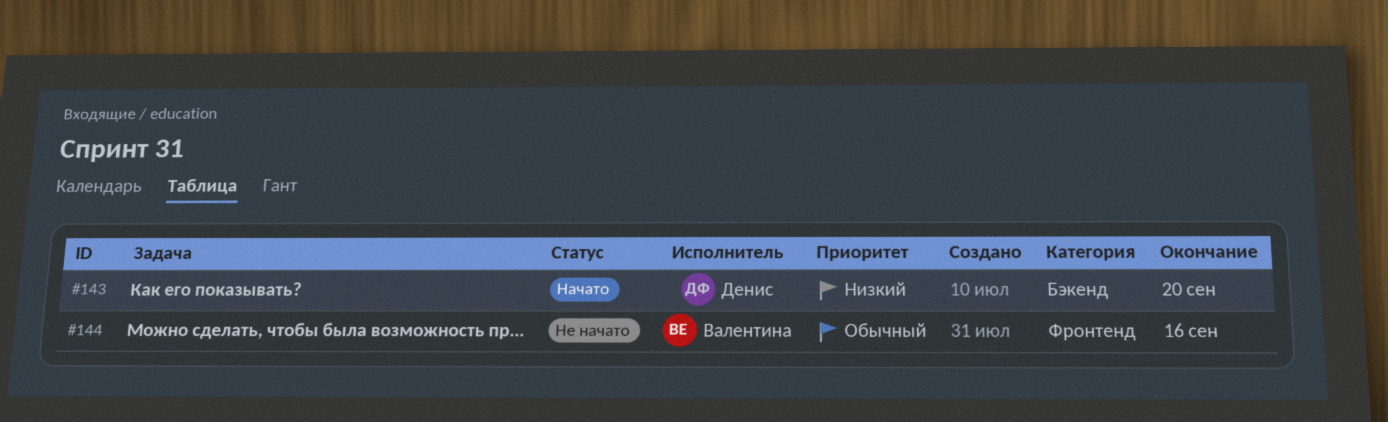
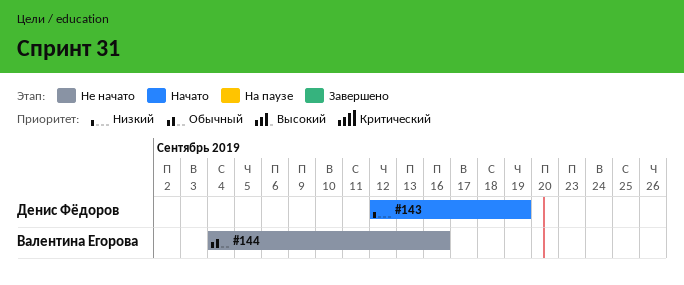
#143, due: Sep 20 -> Sep 19

